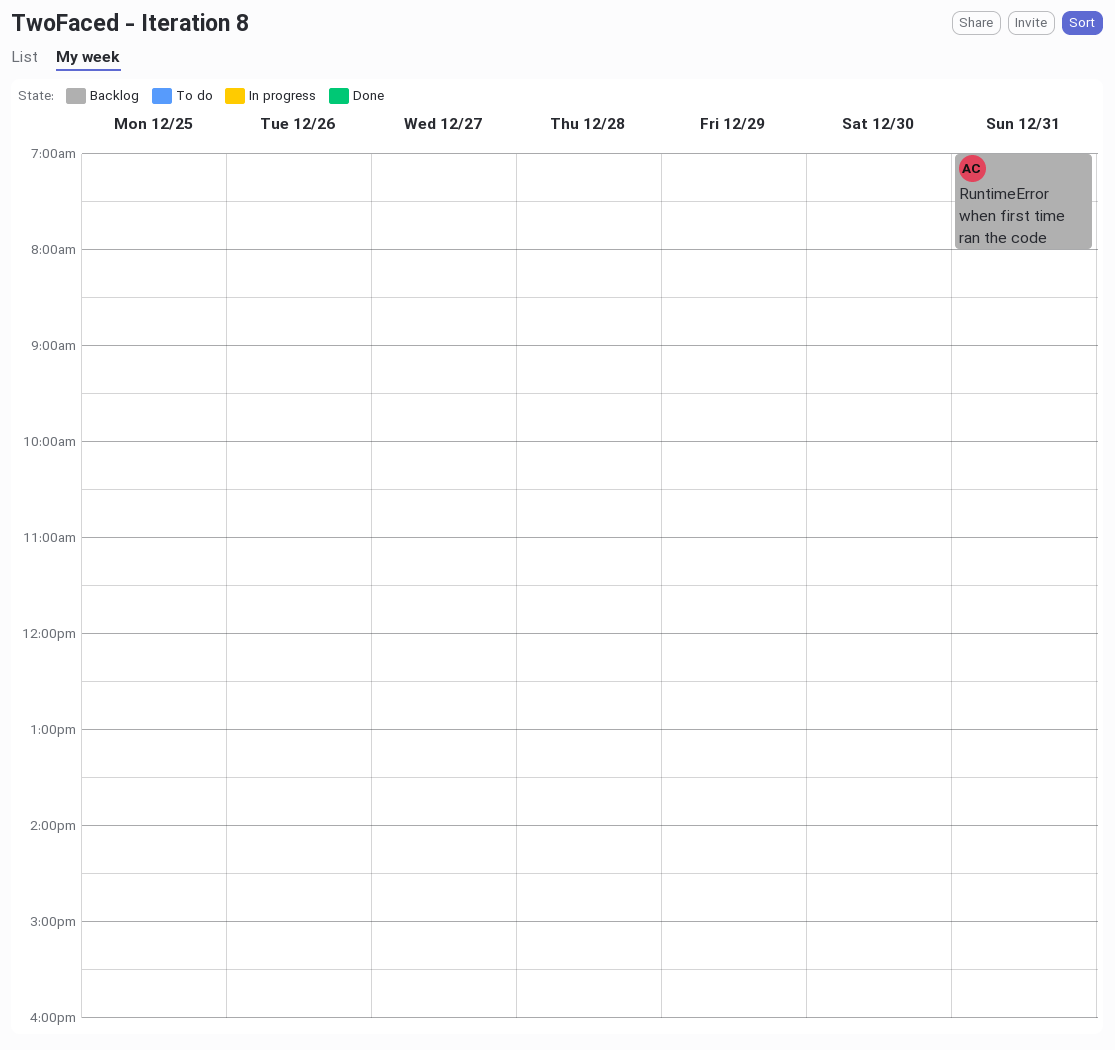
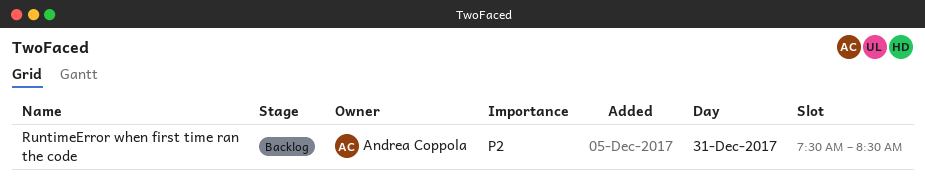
RuntimeError when first time ran the code, begins: 07:00 -> 07:30
RuntimeError when first time ran the code, ends: 08:00 -> 08:30

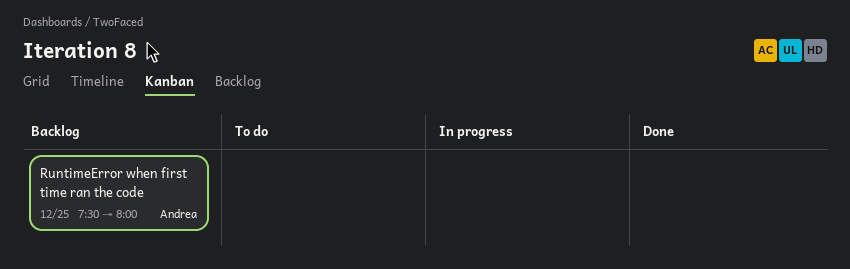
RuntimeError when first time ran the code, day: Dec 31 -> Dec 25
RuntimeError when first time ran the code, ends: 08:30 -> 08:00

